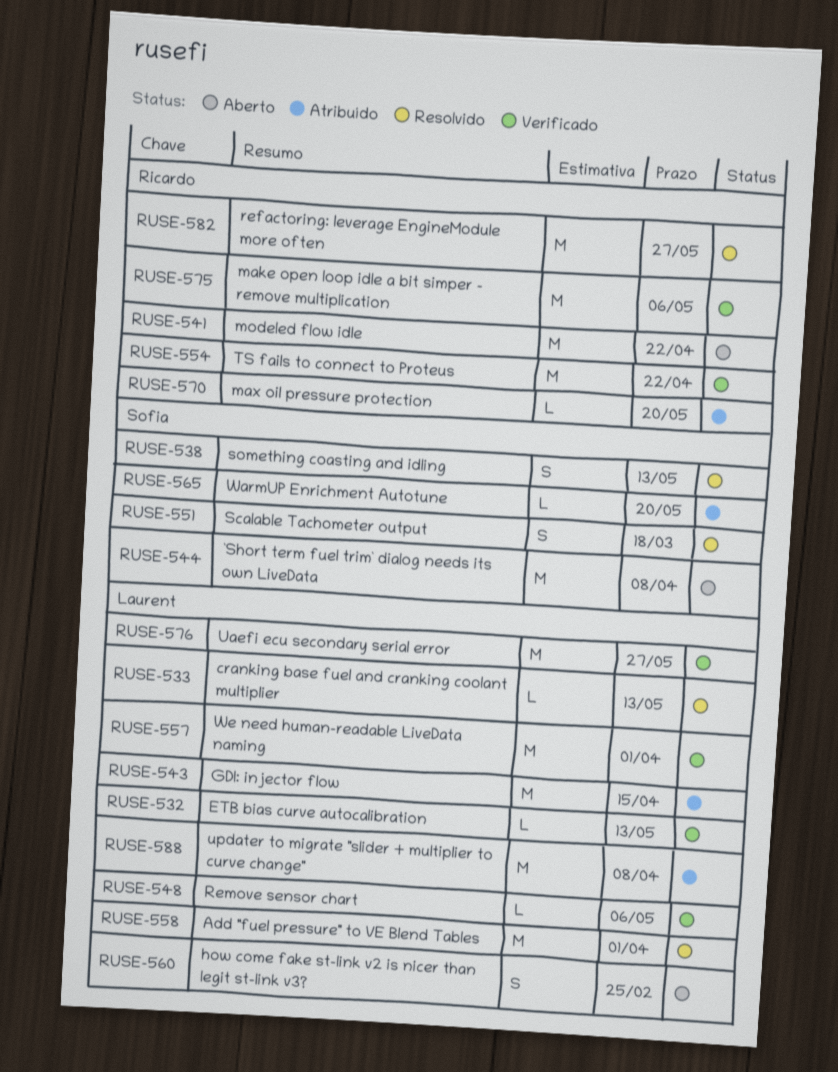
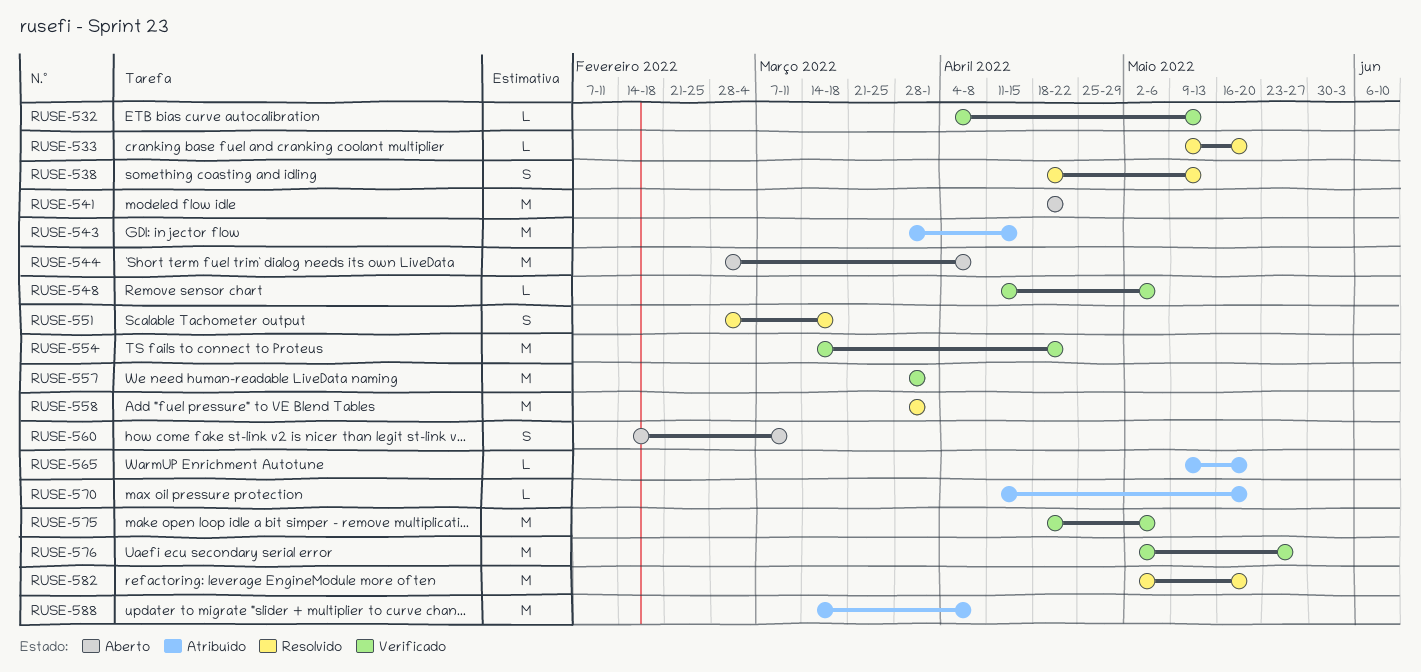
RUSE-533, due: May 13 -> May 20
RUSE-560, due: Feb 25 -> Mar 11
RUSE-582, due: May 27 -> May 20

